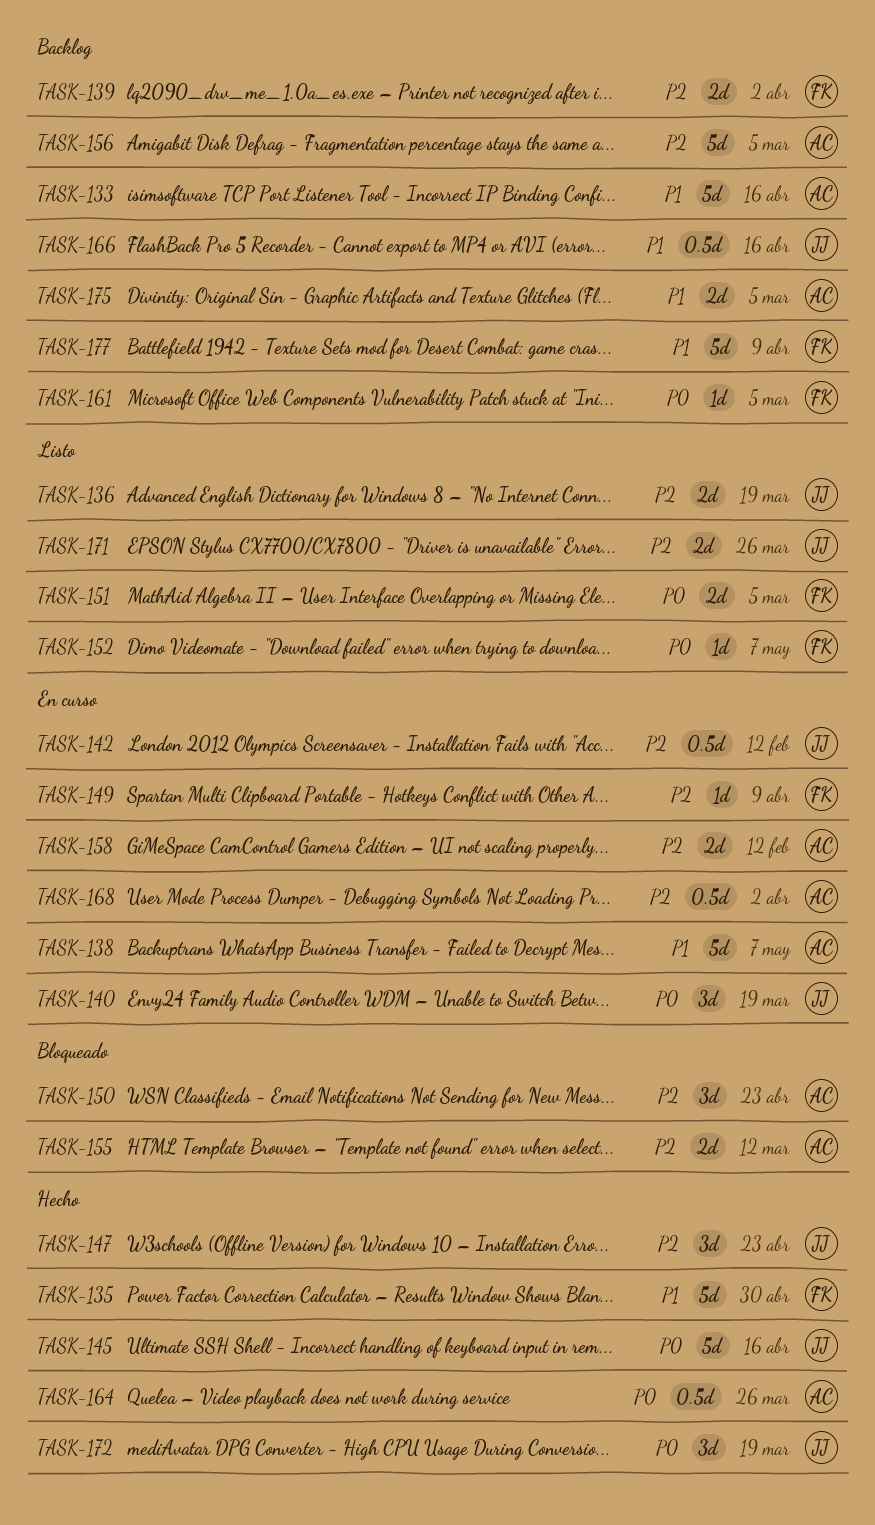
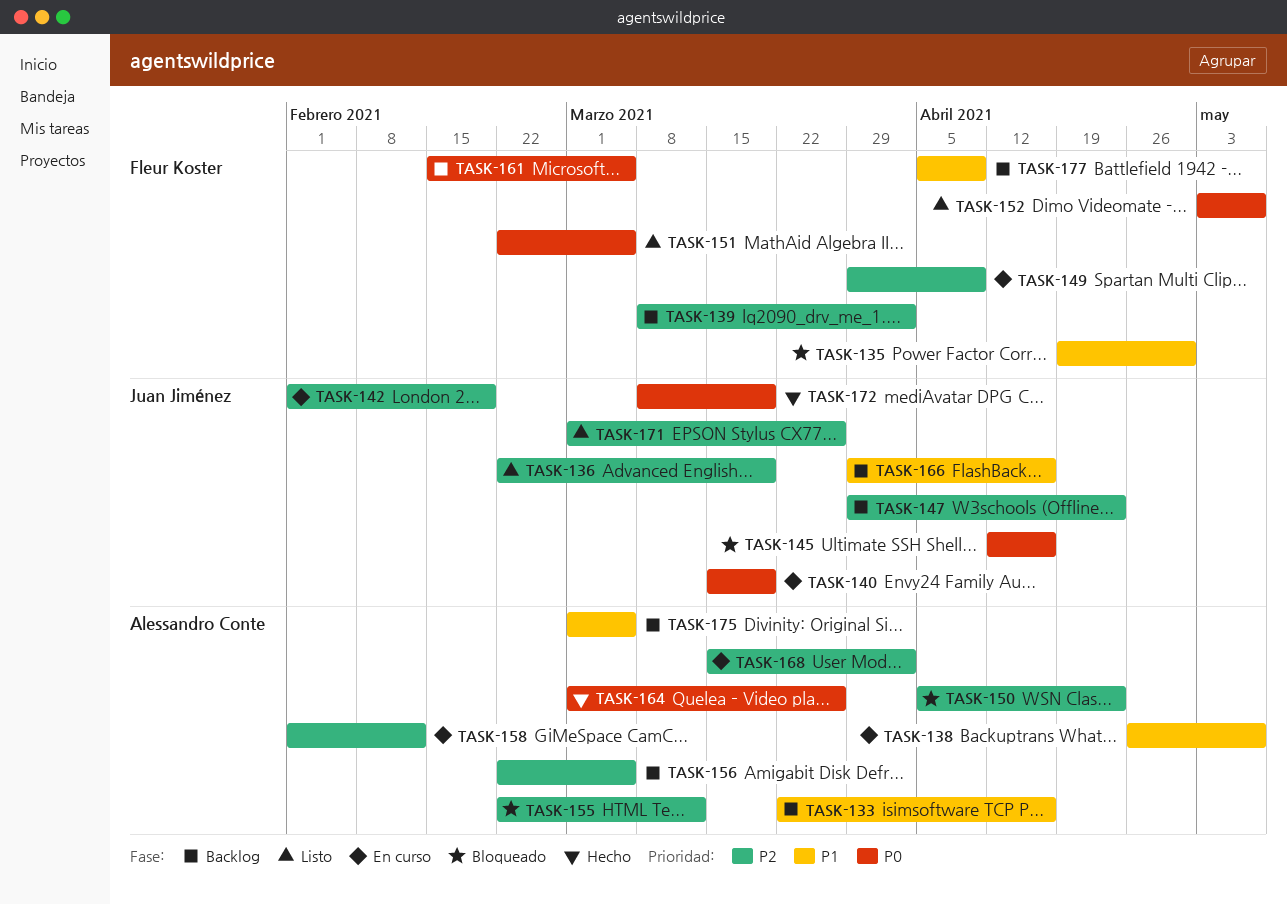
TASK-135, status: Hecho -> Bloqueado
TASK-142, due: Feb 12 -> Feb 19
TASK-145, status: Hecho -> Bloqueado
TASK-147, status: Hecho -> Backlog

